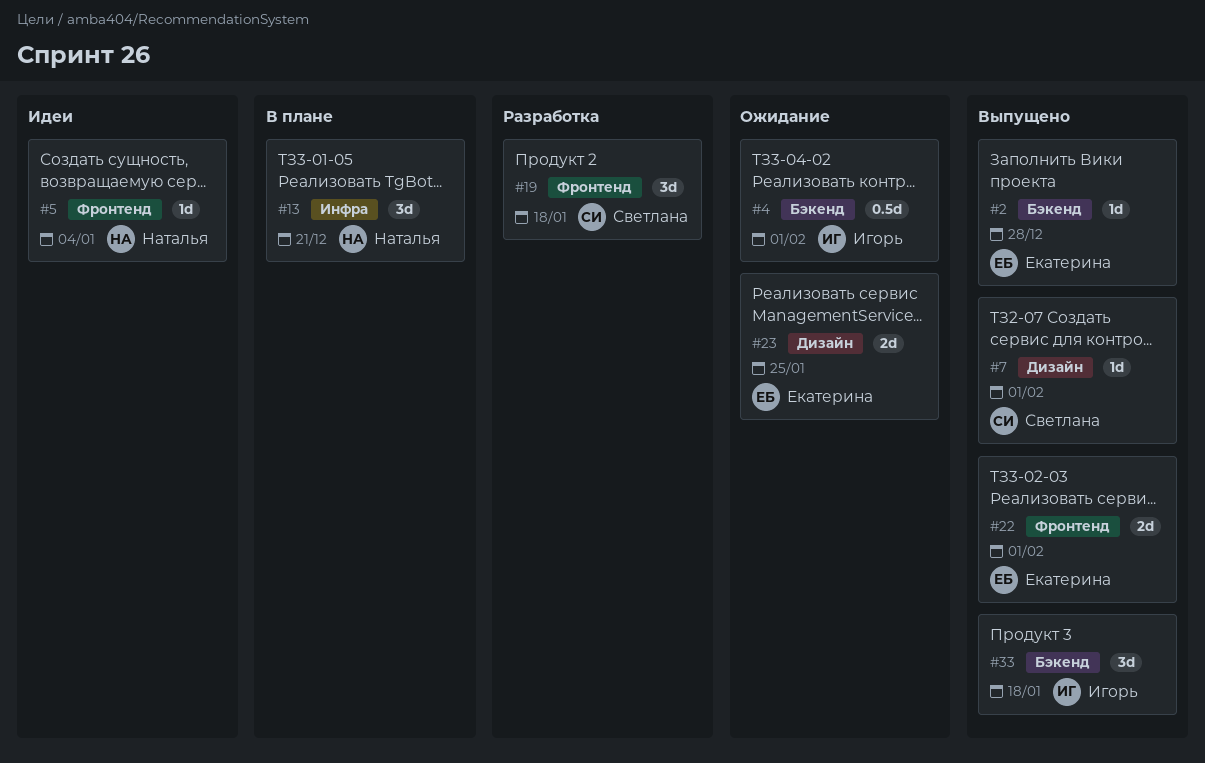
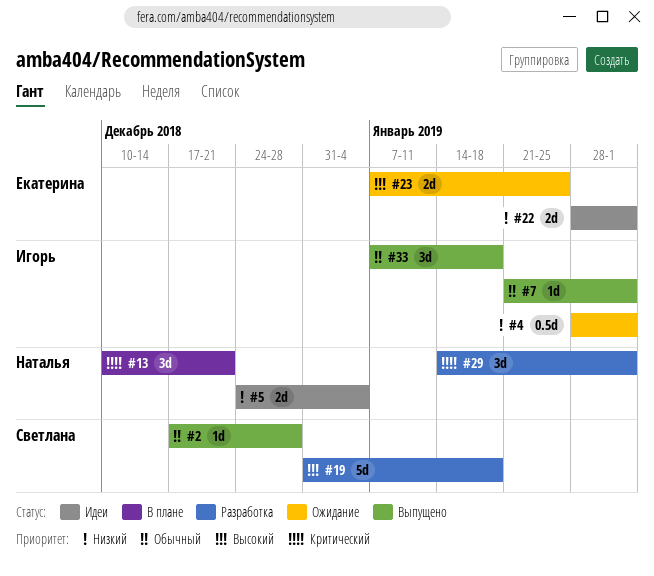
#2, owner: Екатерина -> Светлана
#5, estimate: 1d -> 2d
#7, owner: Светлана -> Игорь
#19, estimate: 3d -> 5d
#22, status: Выпущено -> Идеи
#29: none -> present

